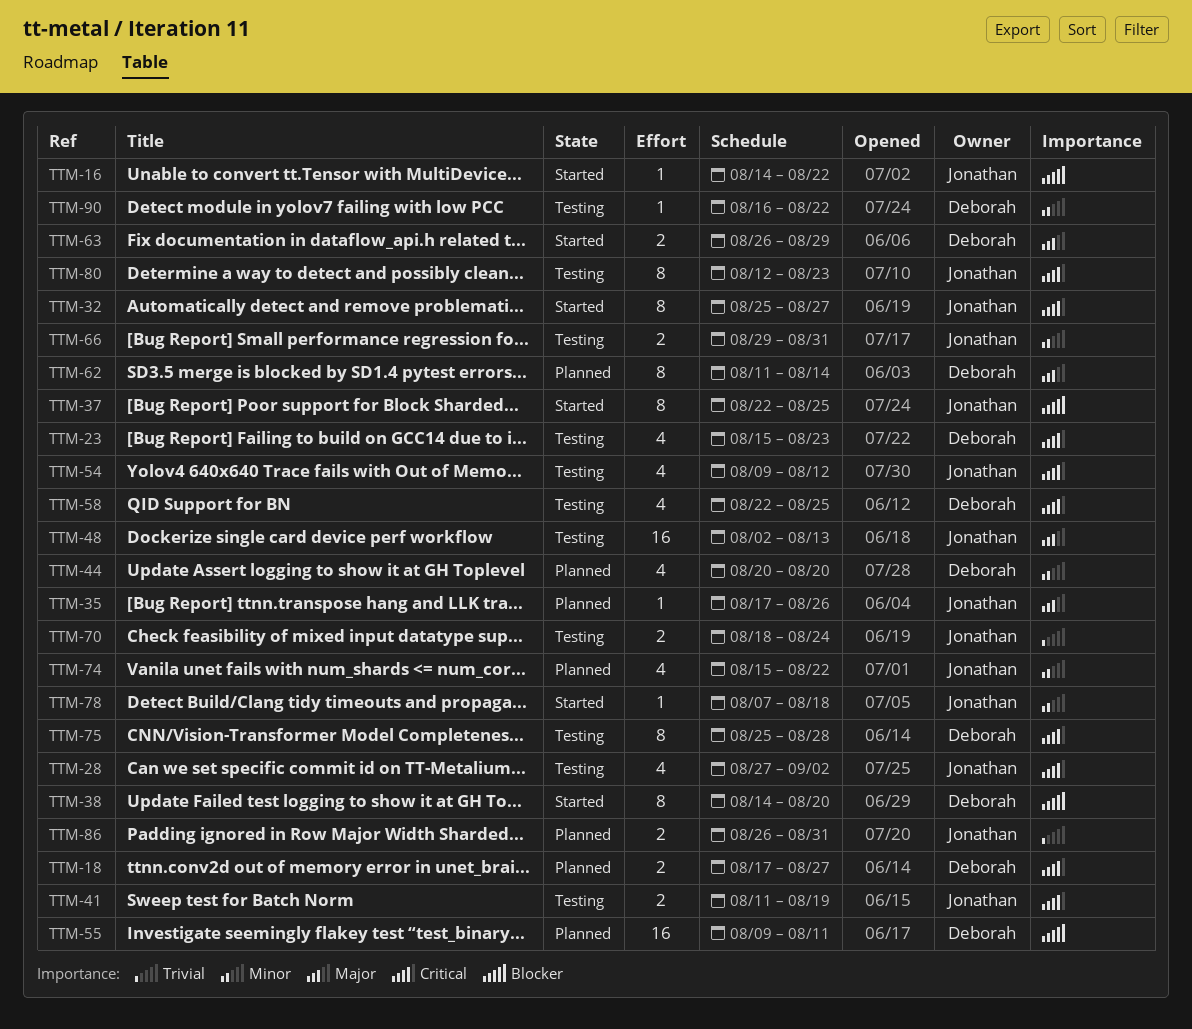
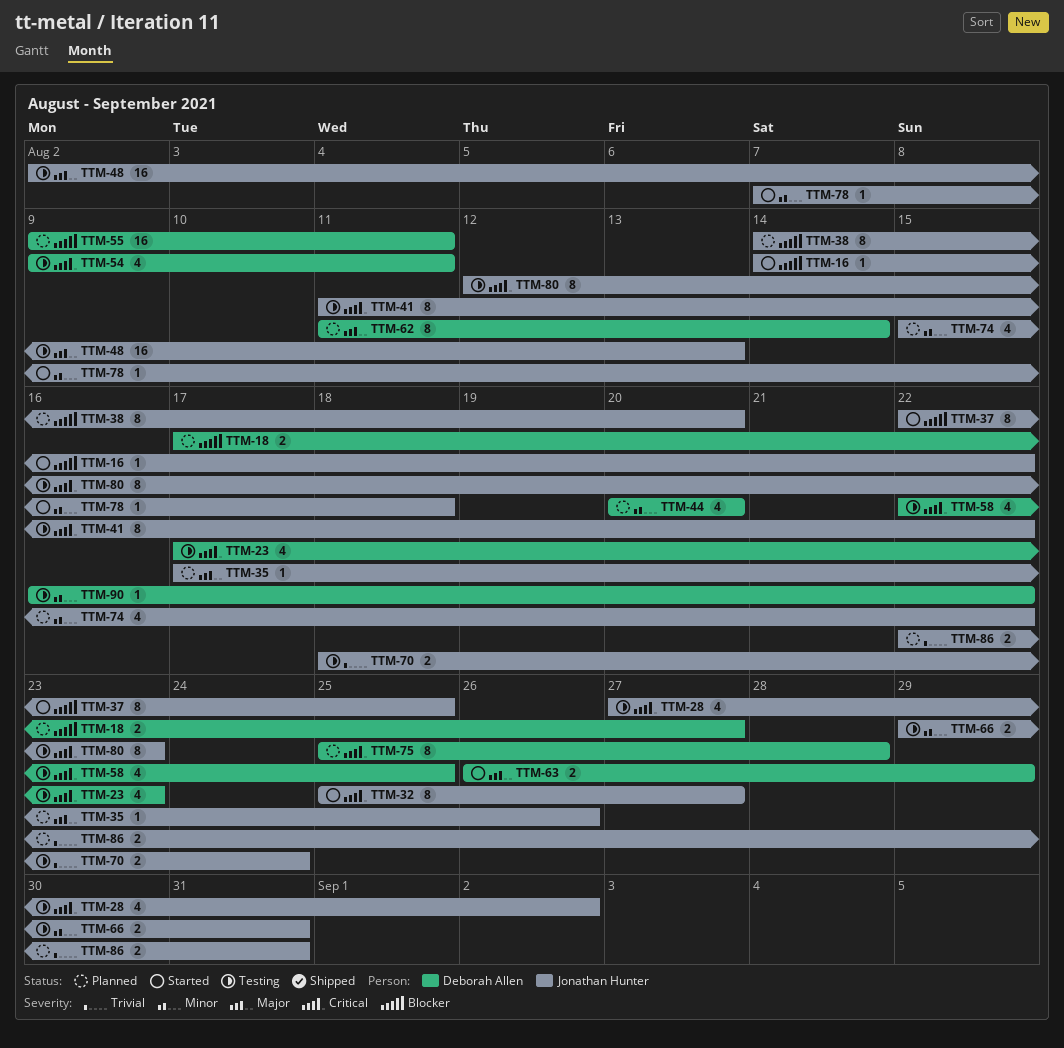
TTM-18, priority: Critical -> Blocker
TTM-23, start: Aug 15 -> Aug 17
TTM-38, status: Started -> Planned
TTM-38, owner: Deborah Allen -> Jonathan Hunter
TTM-41, estimate: 2 -> 8
TTM-41, due: Aug 19 -> Aug 22
TTM-54, owner: Jonathan Hunter -> Deborah Allen
TTM-54, due: Aug 12 -> Aug 11
TTM-75, status: Testing -> Planned
TTM-86, start: Aug 26 -> Aug 22

